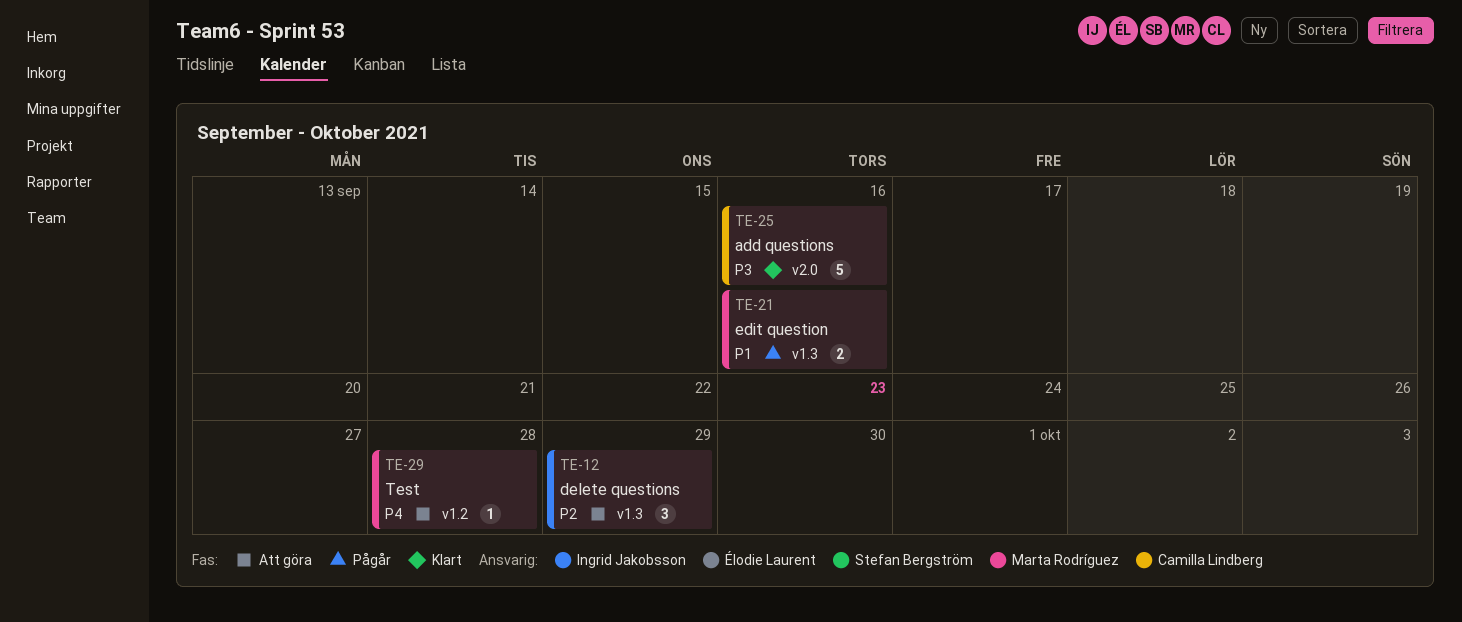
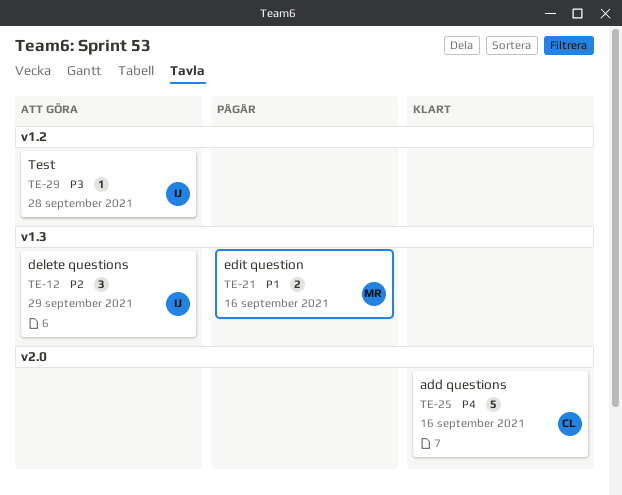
TE-25, priority: P3 -> P4
TE-29, owner: Marta Rodríguez -> Ingrid Jakobsson
TE-29, priority: P4 -> P3

